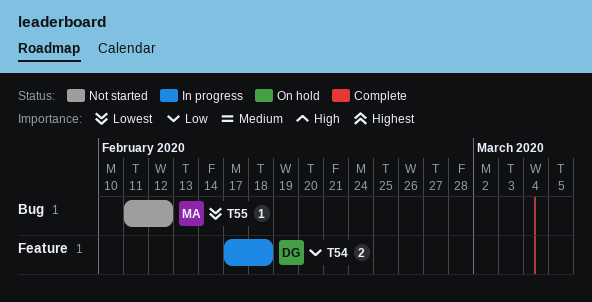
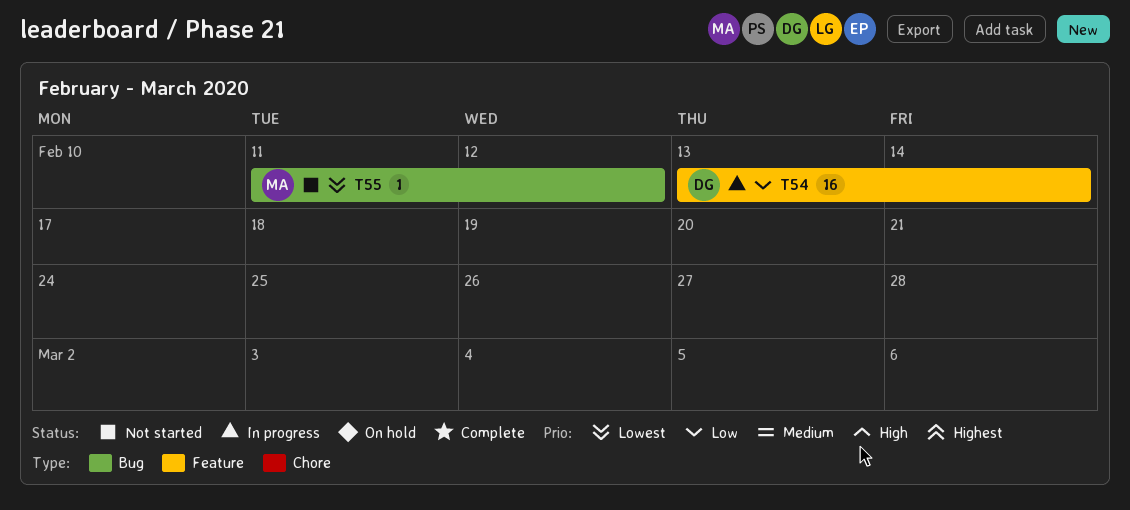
T54, estimate: 2 -> 16
T54, start: Feb 17 -> Feb 13
T54, due: Feb 18 -> Feb 14

